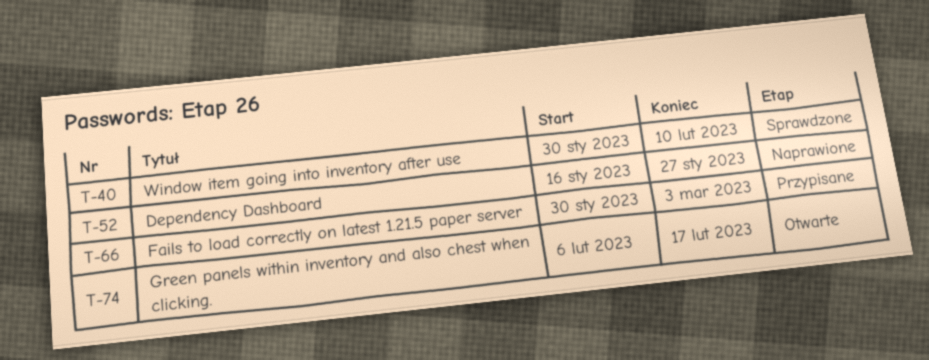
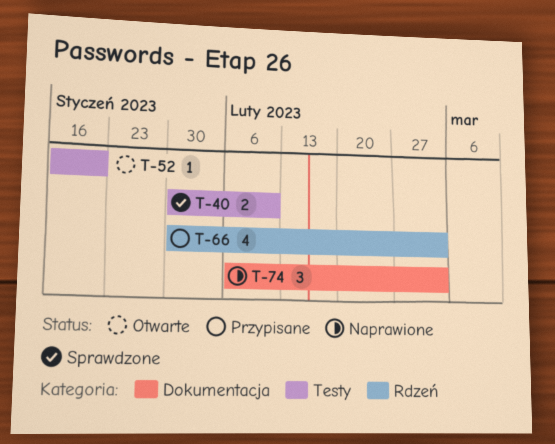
T-52, status: Naprawione -> Otwarte
T-52, due: Jan 27 -> Jan 20
T-74, status: Otwarte -> Naprawione
T-74, due: Feb 17 -> Mar 3

